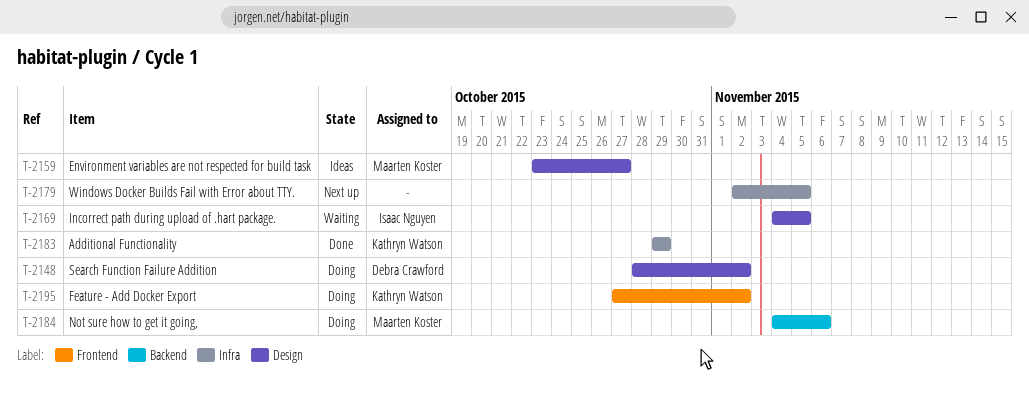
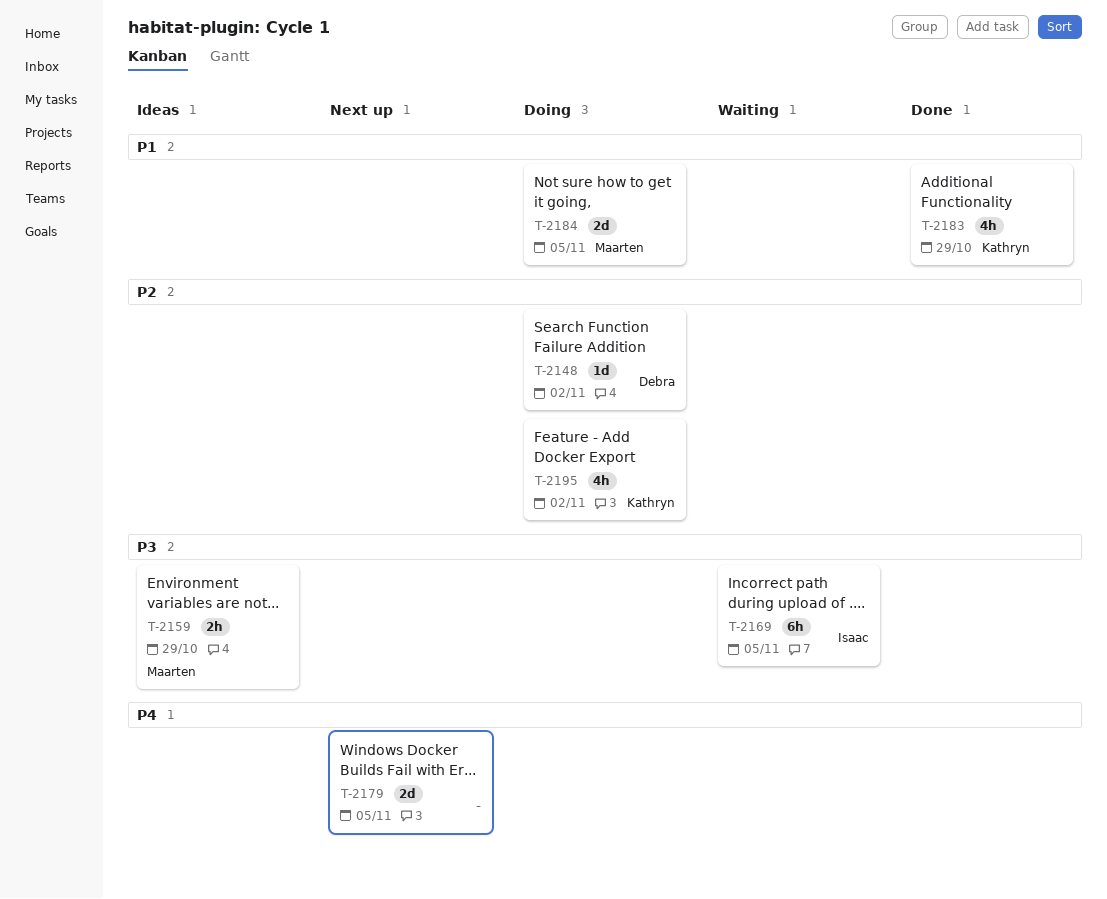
T-2159, due: Oct 27 -> Oct 29
T-2184, due: Nov 6 -> Nov 5

